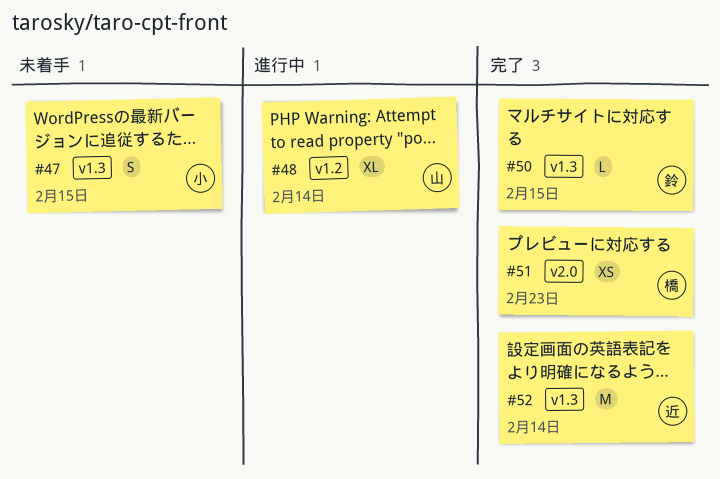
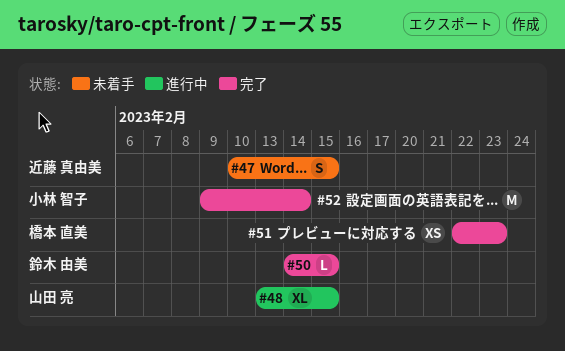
#47, owner: 小林 智子 -> 近藤 真由美
#48, due: Feb 14 -> Feb 15
#52, owner: 近藤 真由美 -> 小林 智子

